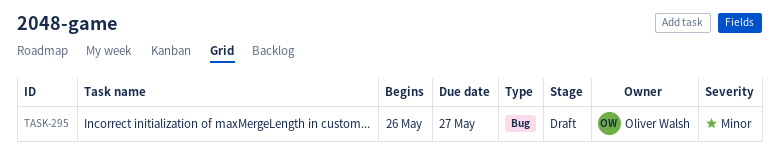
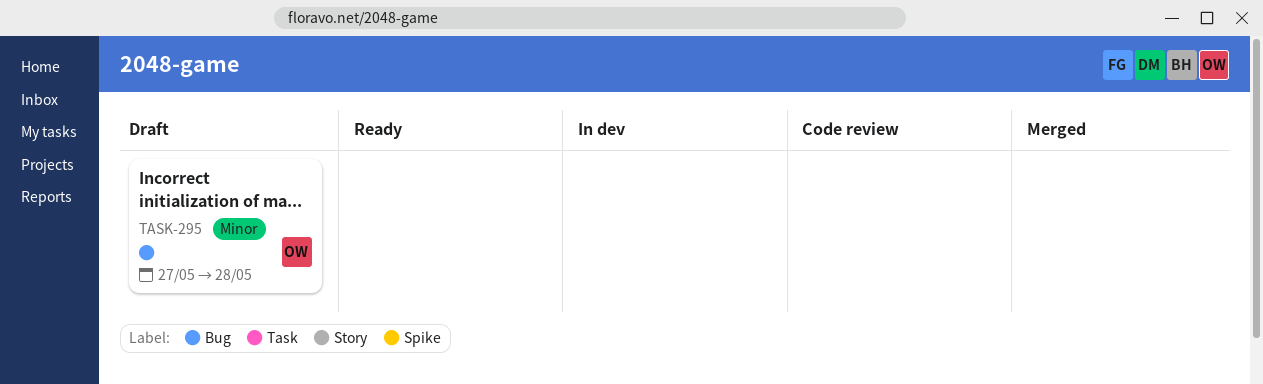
TASK-295, start: May 26 -> May 27
TASK-295, due: May 27 -> May 28

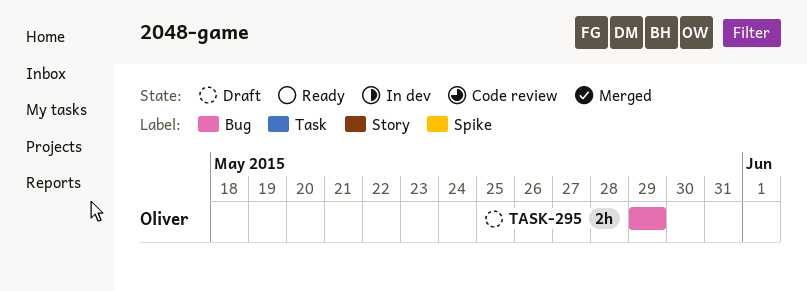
TASK-295, start: May 27 -> May 29
TASK-295, due: May 28 -> May 29

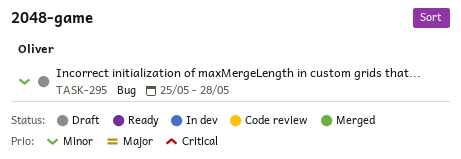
TASK-295, start: May 29 -> May 25
TASK-295, due: May 29 -> May 28

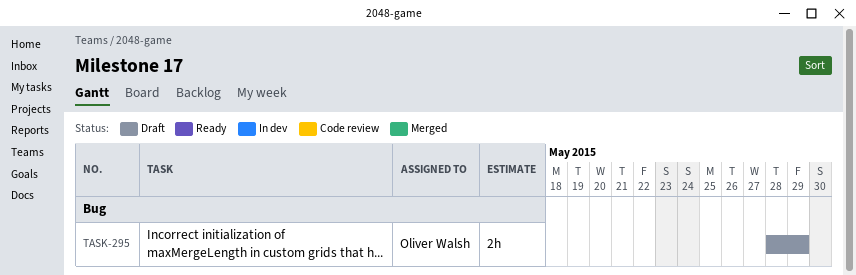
TASK-295, start: May 25 -> May 28
TASK-295, due: May 28 -> May 29

